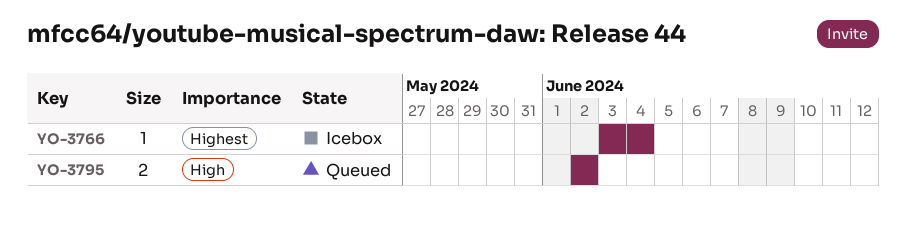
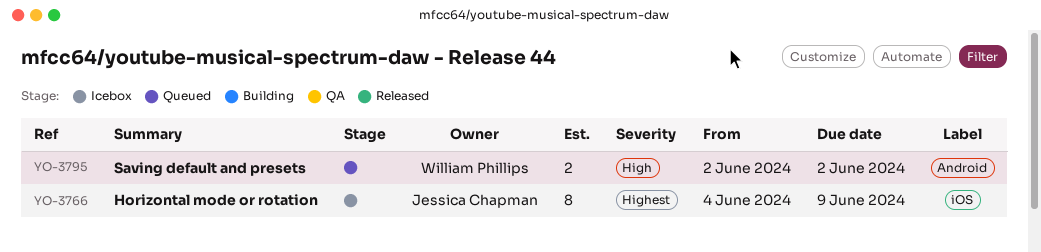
YO-3766, estimate: 1 -> 8
YO-3766, start: Jun 3 -> Jun 4
YO-3766, due: Jun 4 -> Jun 9

